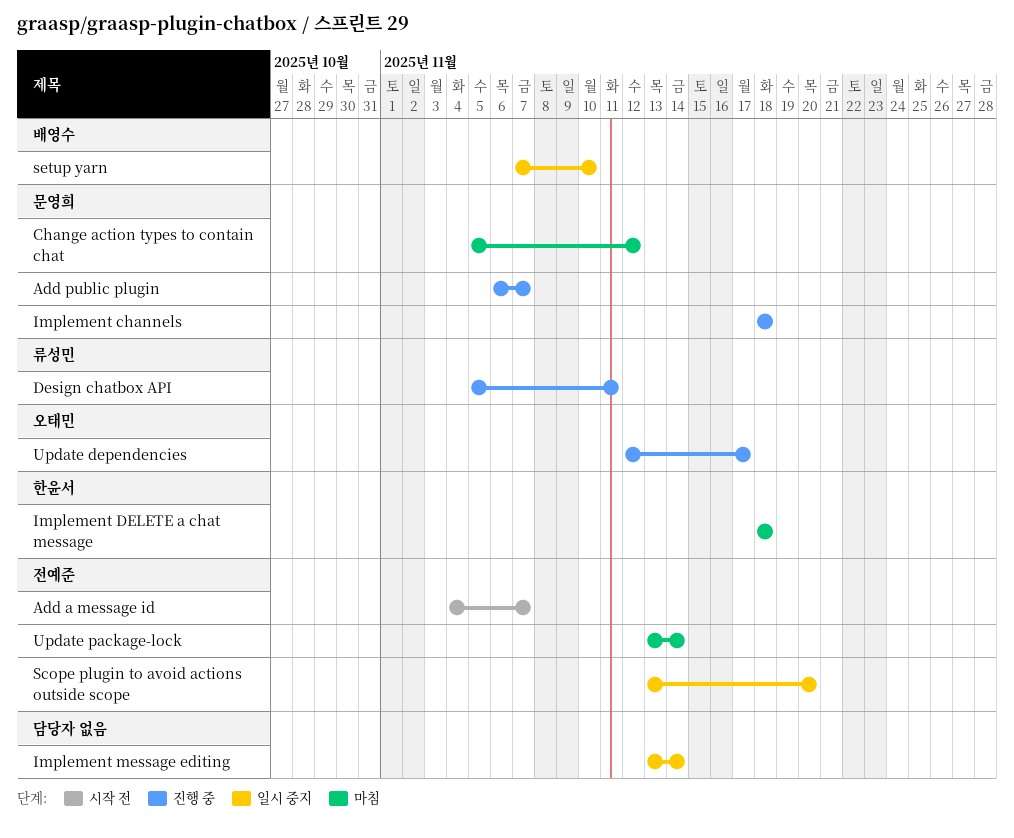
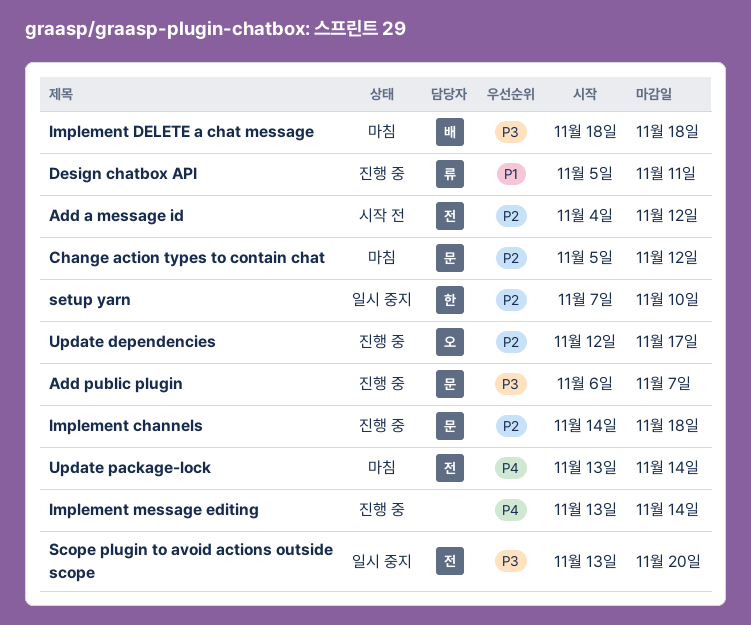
Add a message id, due: Nov 7 -> Nov 12
Implement channels, start: Nov 18 -> Nov 14
Implement DELETE a chat message, owner: 한윤서 -> 배영수
Implement message editing, status: 일시 중지 -> 진행 중
setup yarn, owner: 배영수 -> 한윤서

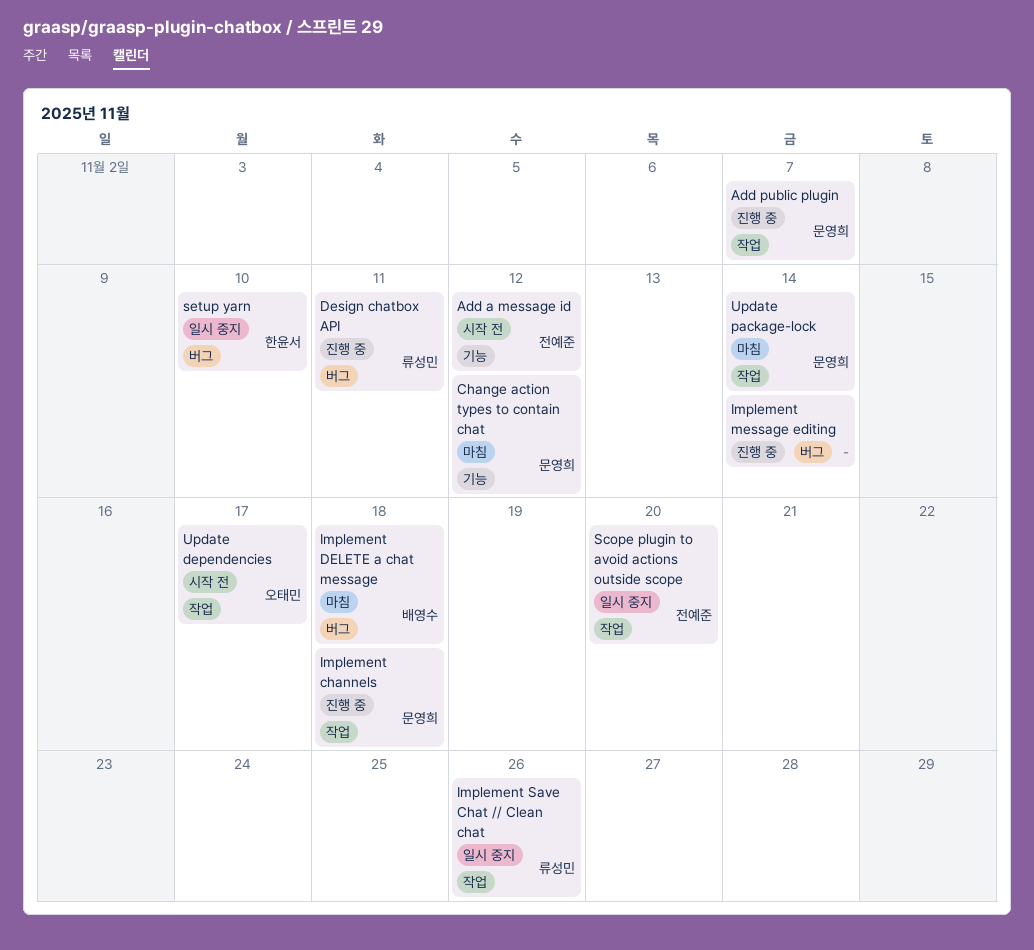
Implement Save Chat // Clean chat: none -> present
Update dependencies, status: 진행 중 -> 시작 전
Update package-lock, owner: 전예준 -> 문영희

